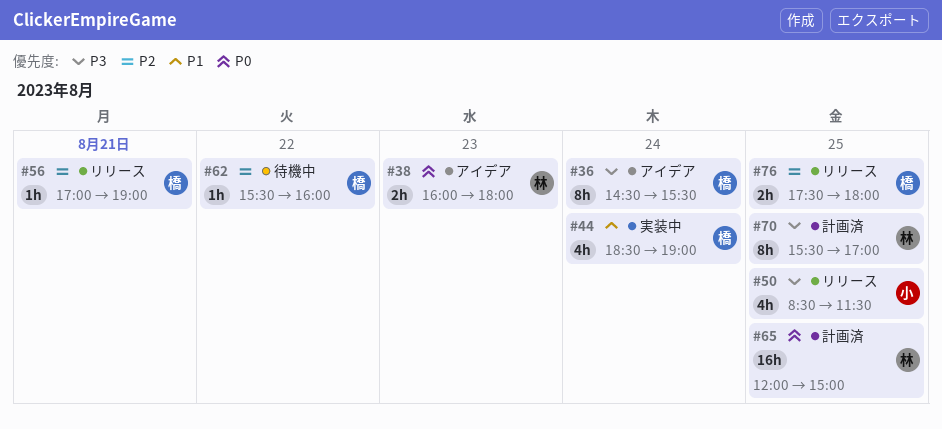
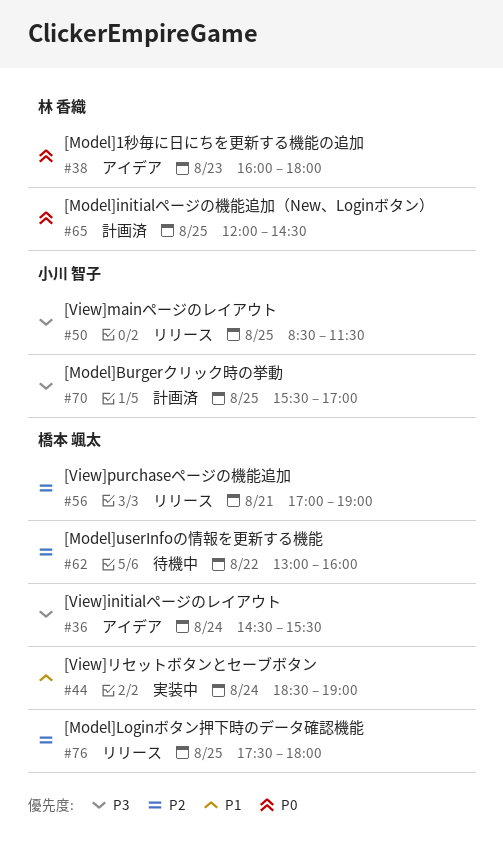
#62, begins: 15:30 -> 13:00
#65, ends: 15:00 -> 14:30
#70, owner: 林 香織 -> 小川 智子

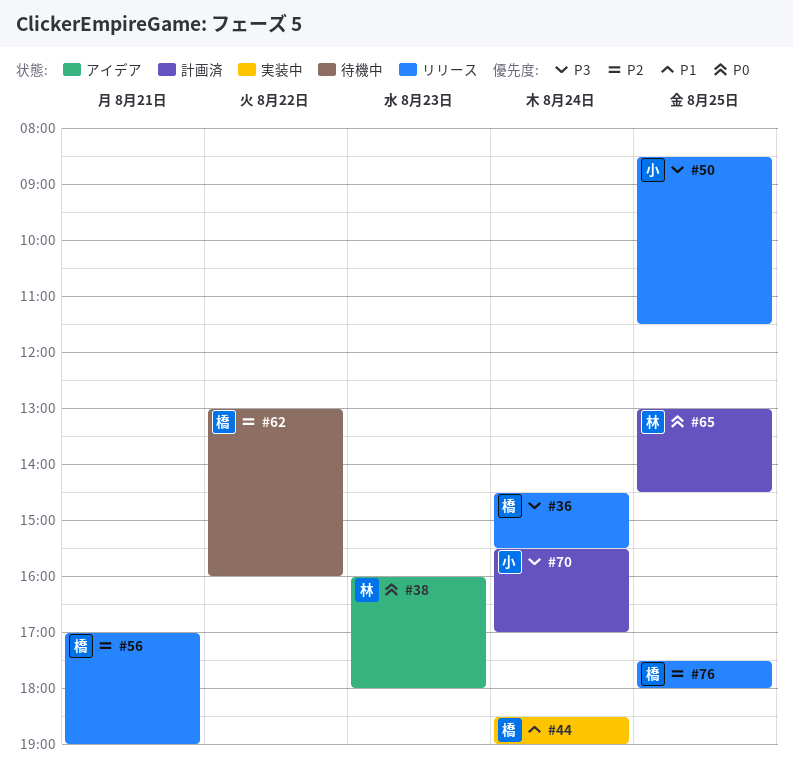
#36, status: アイデア -> リリース
#65, begins: 12:00 -> 13:00
#70, day: Aug 25 -> Aug 24

